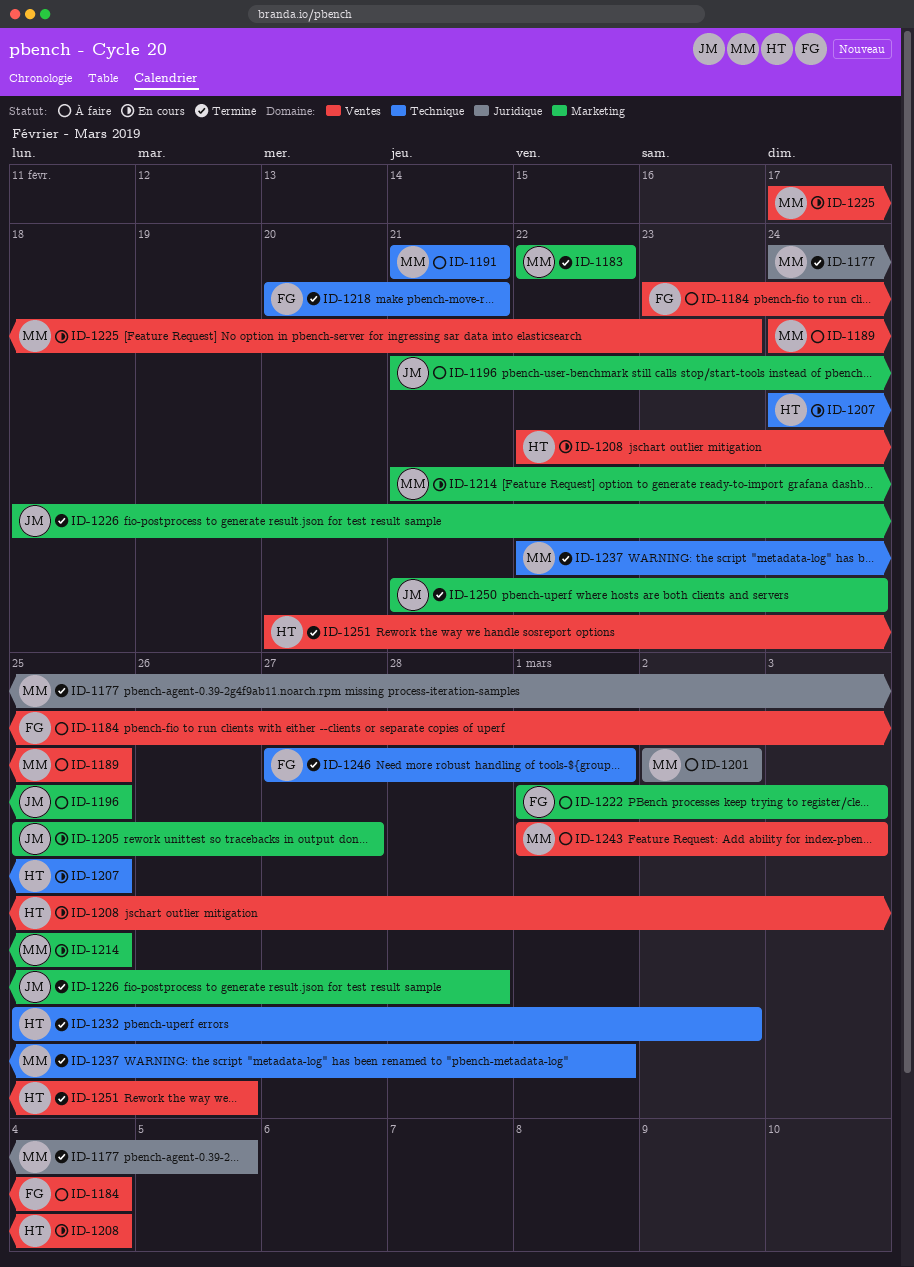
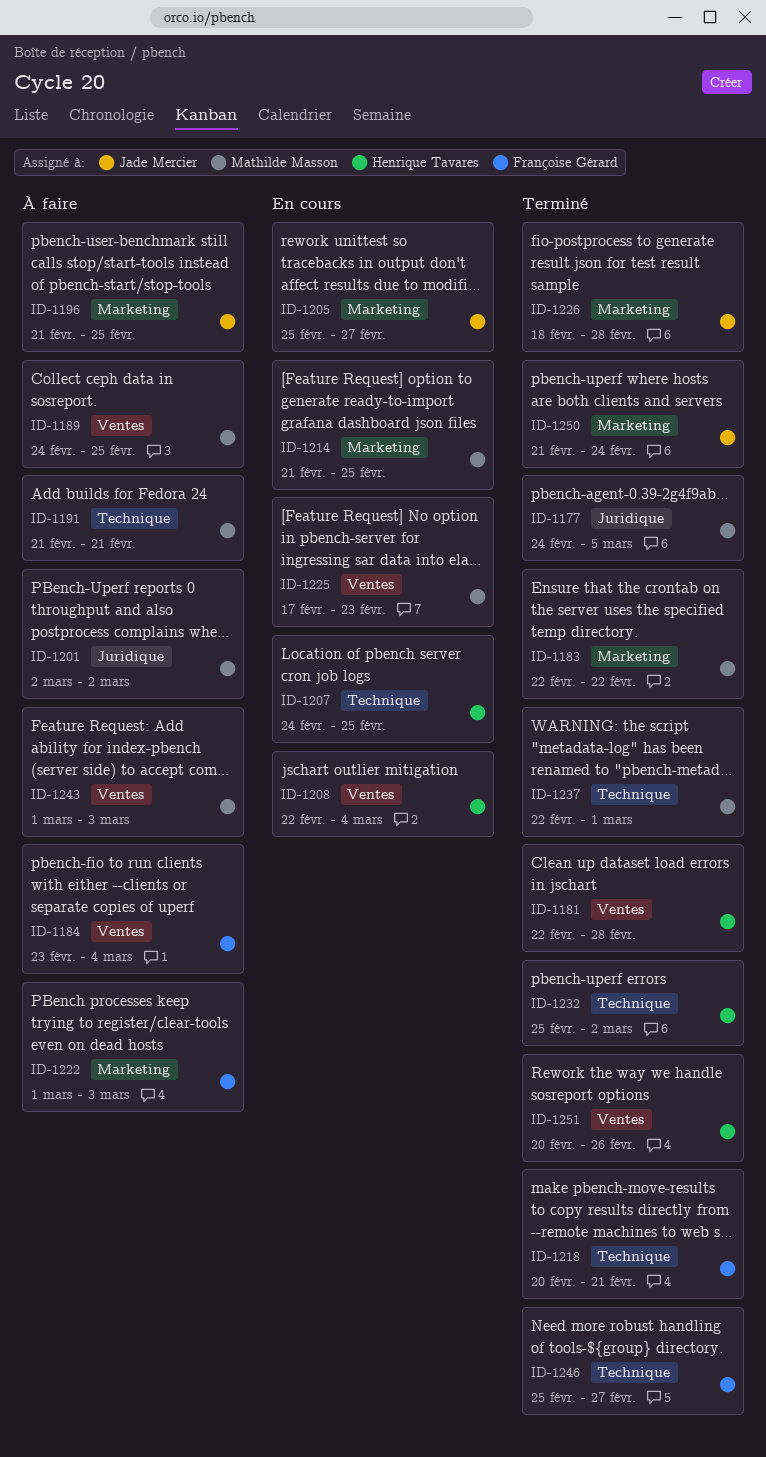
ID-1181: none -> present
ID-1246, start: Feb 27 -> Feb 25
ID-1246, due: Mar 1 -> Feb 27

